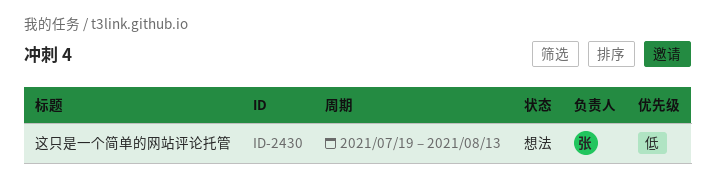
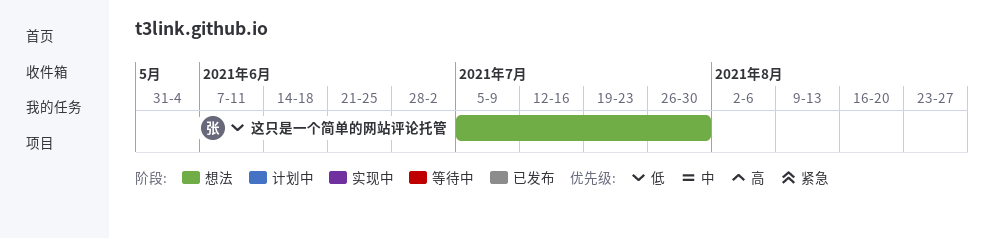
这只是一个简单的网站评论托管, start: Jul 19 -> Jul 5
这只是一个简单的网站评论托管, due: Aug 13 -> Jul 30

